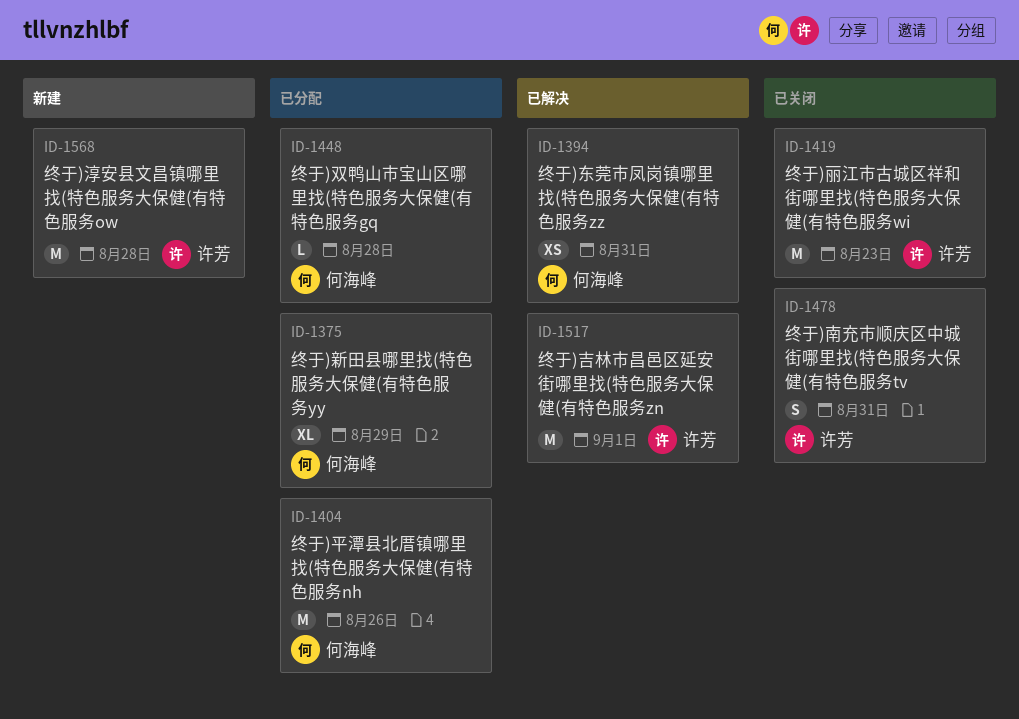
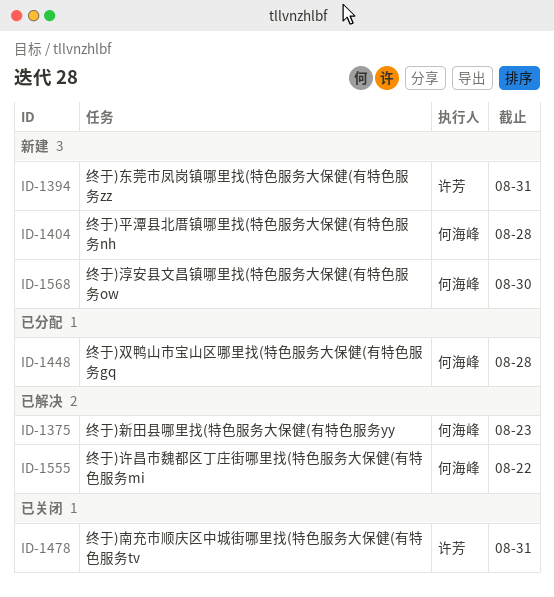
ID-1375, status: 已分配 -> 已解决
ID-1375, due: Aug 29 -> Aug 23
ID-1394, status: 已解决 -> 新建
ID-1394, owner: 何海峰 -> 许芳
ID-1404, status: 已分配 -> 新建
ID-1404, due: Aug 26 -> Aug 28
ID-1419: present -> none
ID-1517: present -> none
ID-1555: none -> present
ID-1568, owner: 许芳 -> 何海峰
ID-1568, due: Aug 28 -> Aug 30

